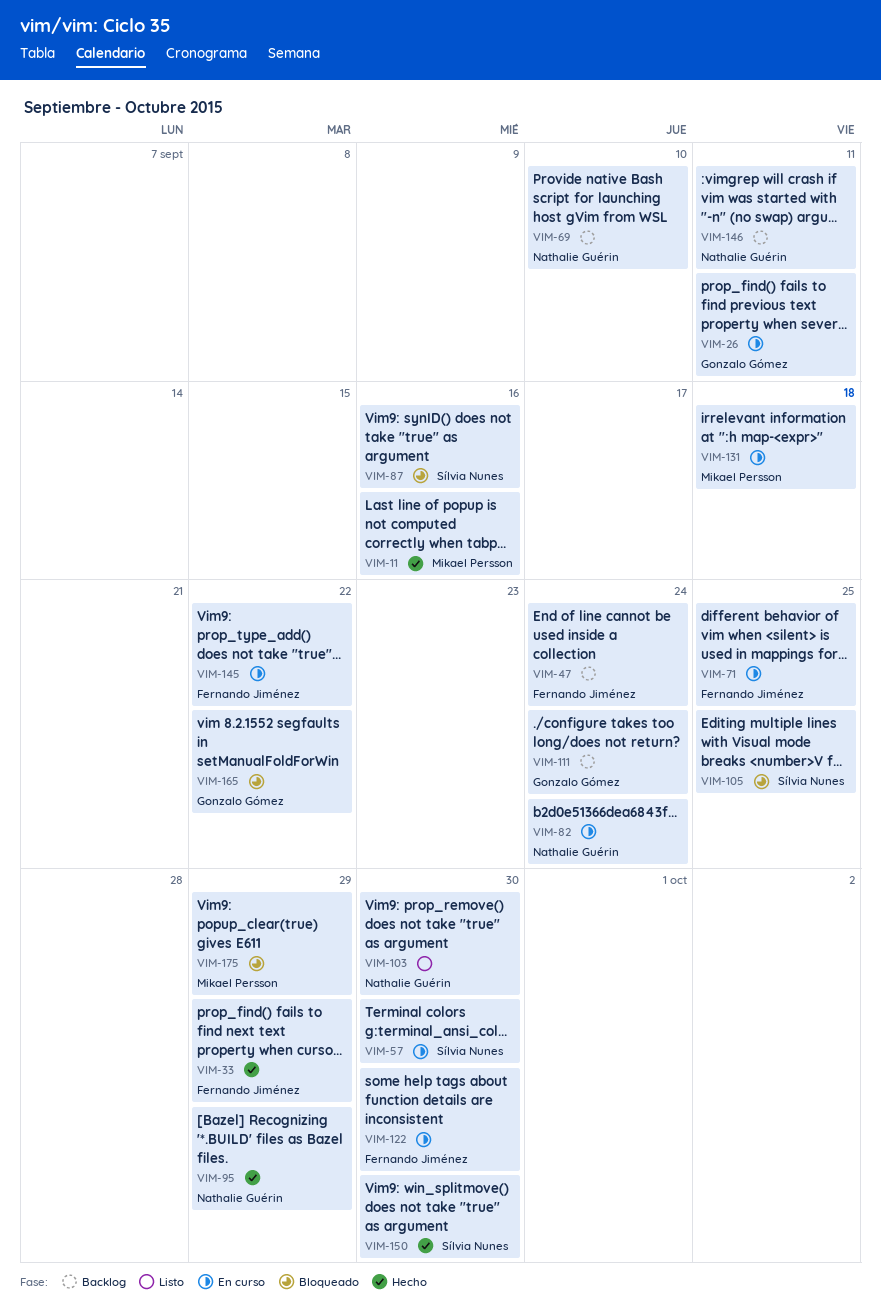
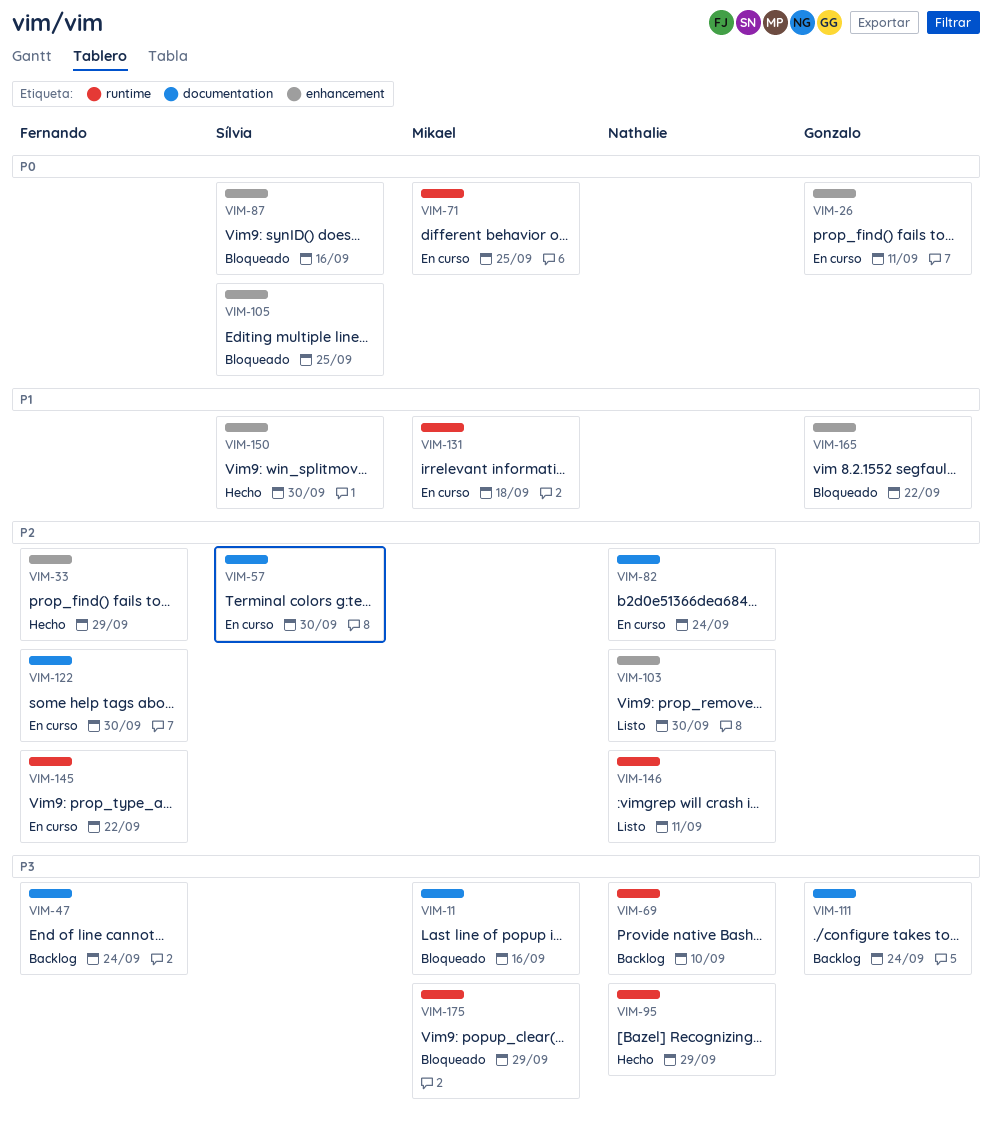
VIM-11, status: Hecho -> Bloqueado
VIM-71, owner: Fernando Jiménez -> Mikael Persson
VIM-146, status: Backlog -> Listo

